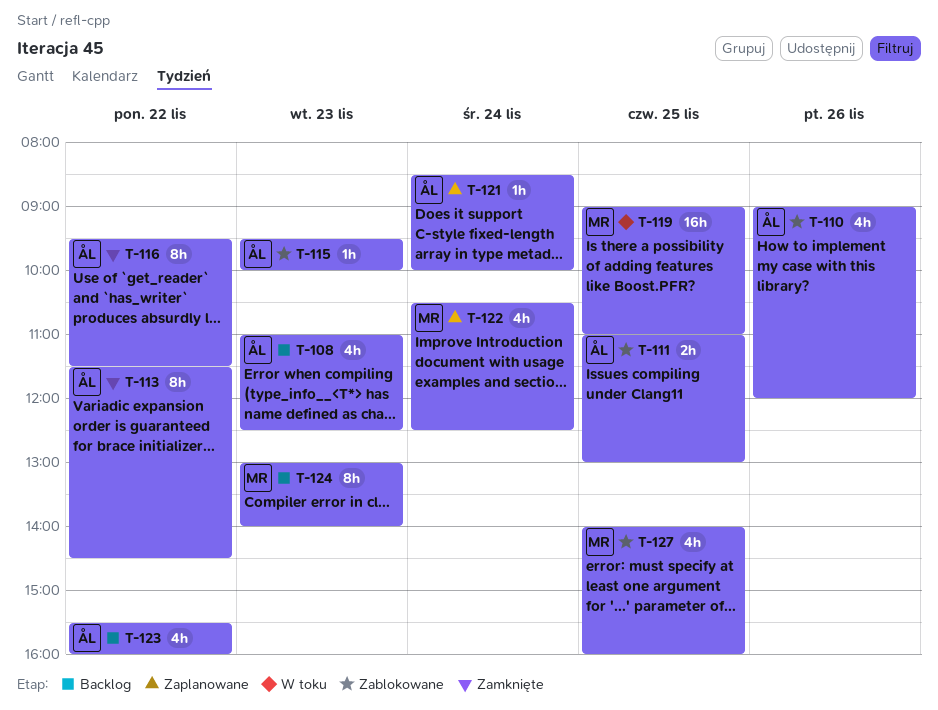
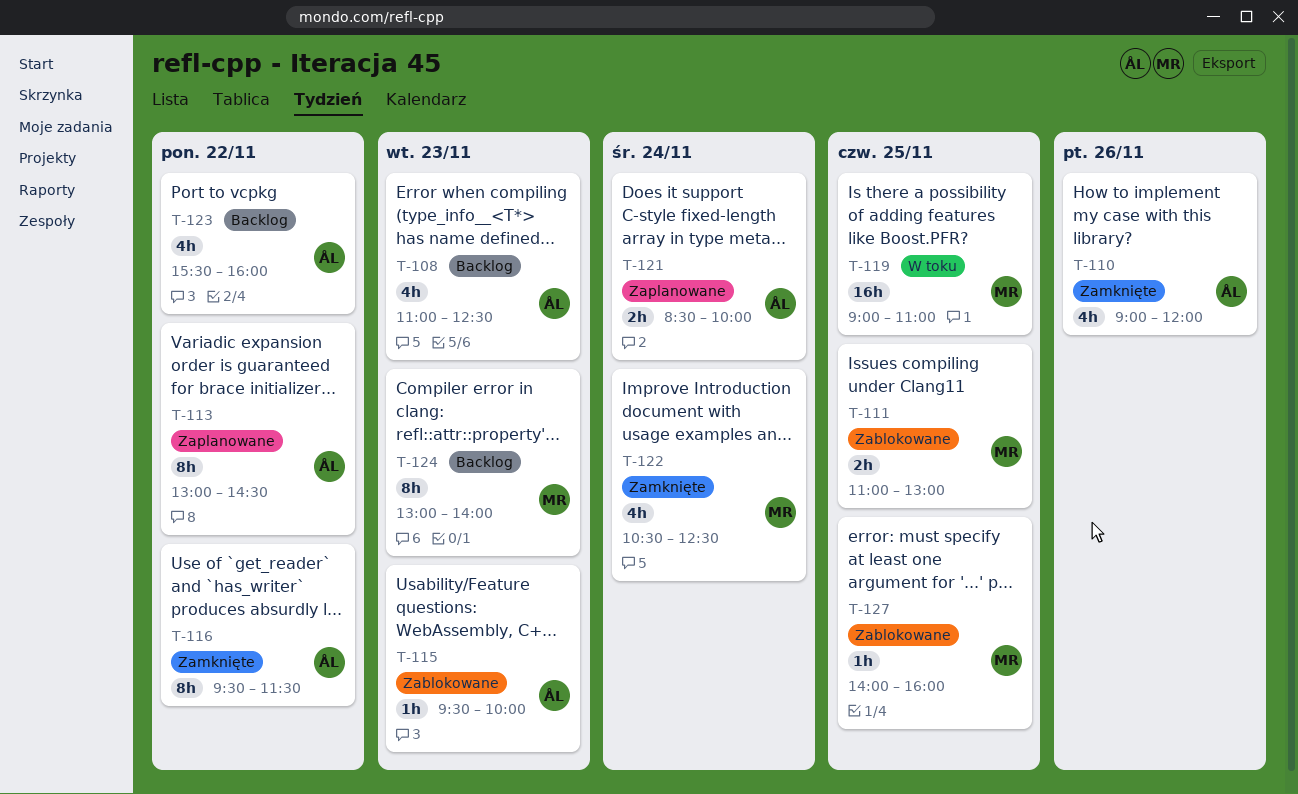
T-110, status: Zablokowane -> Zamknięte
T-111, owner: ÅL -> MR
T-113, status: Zamknięte -> Zaplanowane
T-113, begins: 11:30 -> 13:00
T-121, estimate: 1h -> 2h
T-122, status: Zaplanowane -> Zamknięte
T-127, estimate: 4h -> 1h

